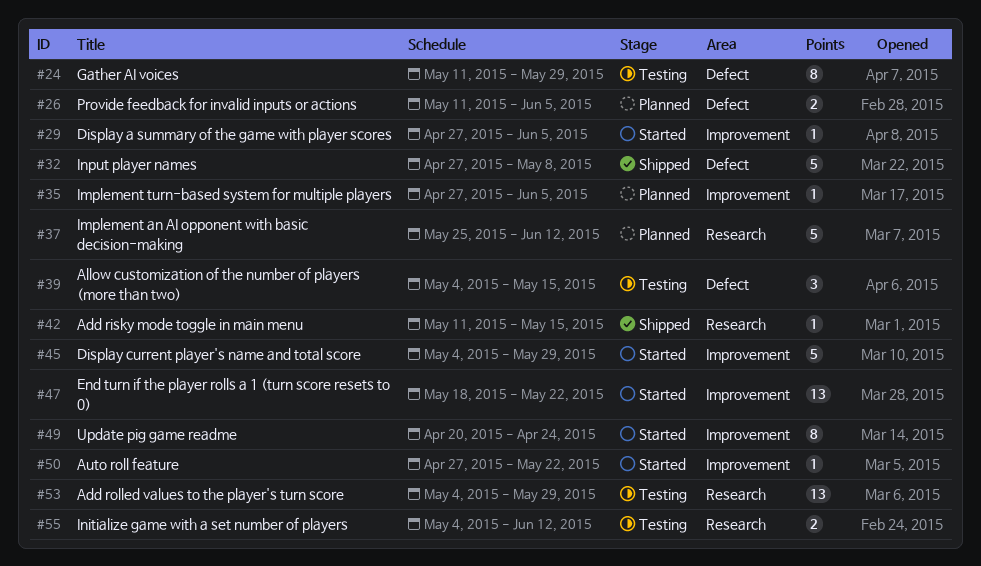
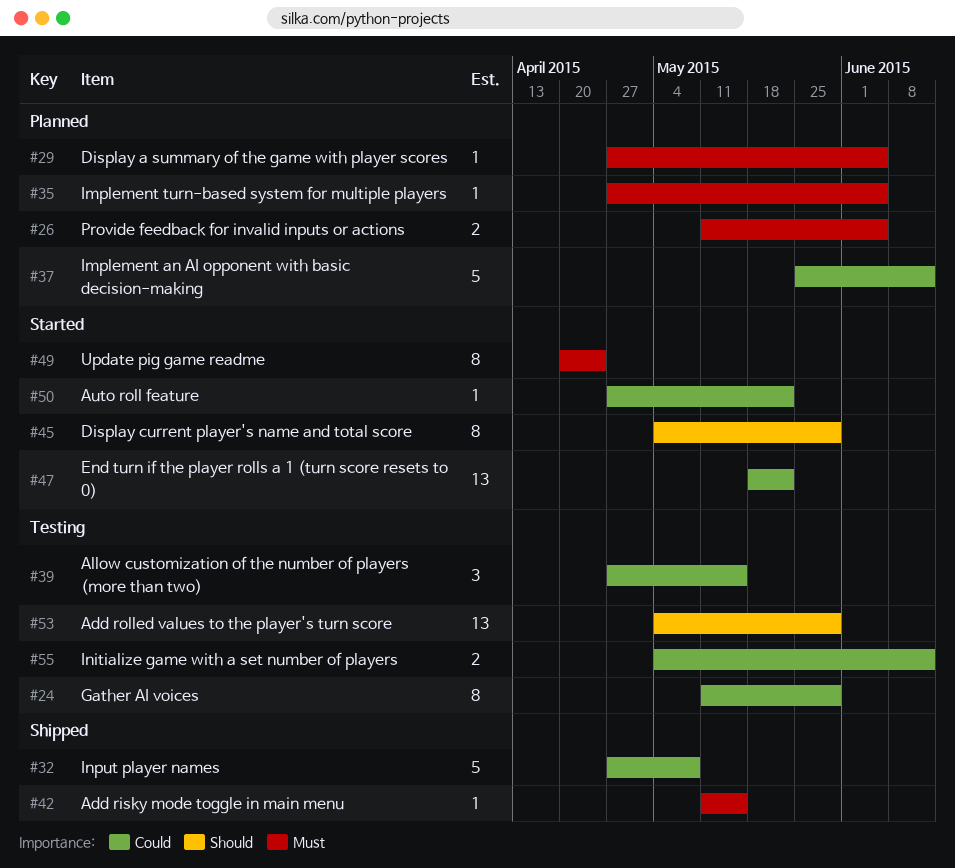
#29, status: Started -> Planned
#39, start: May 4 -> Apr 27
#45, estimate: 5 -> 8

